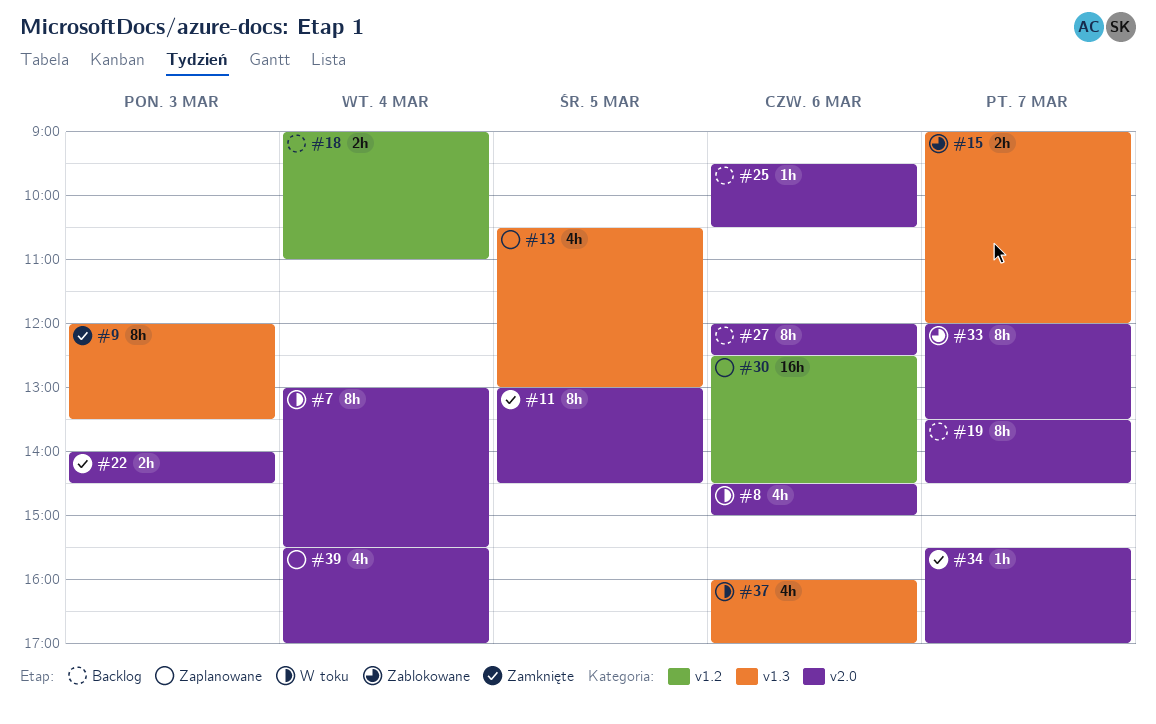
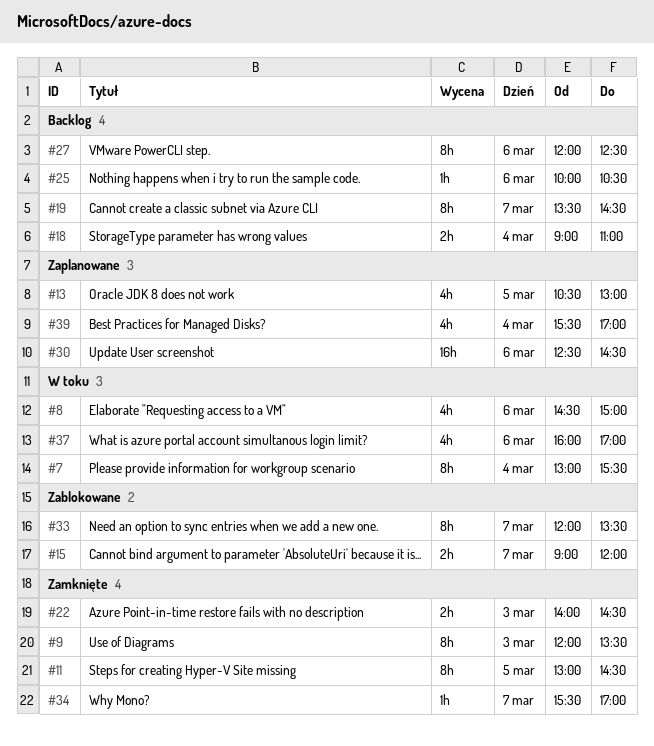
#25, begins: 09:30 -> 10:00

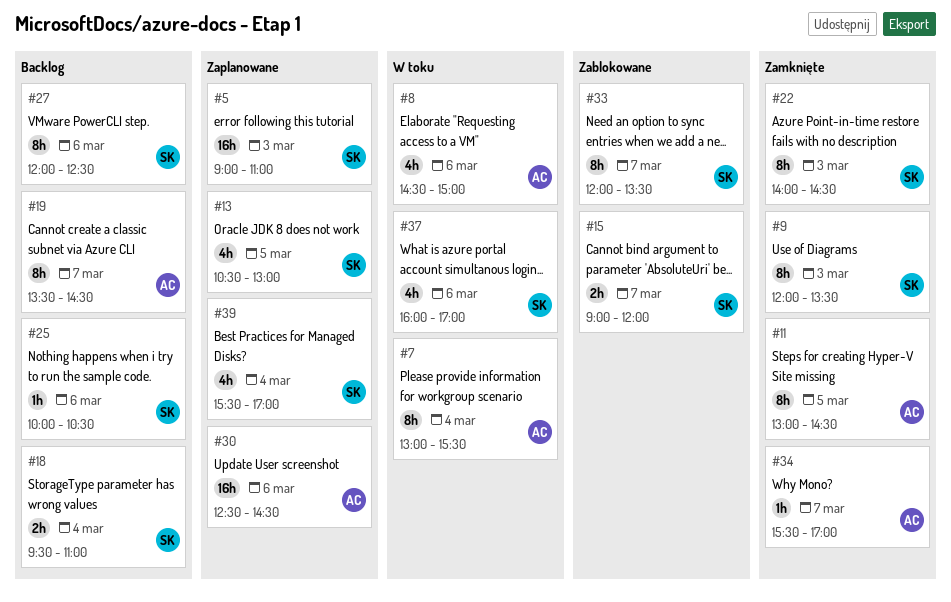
#5: none -> present
#18, begins: 09:00 -> 09:30
#22, estimate: 2h -> 8h

